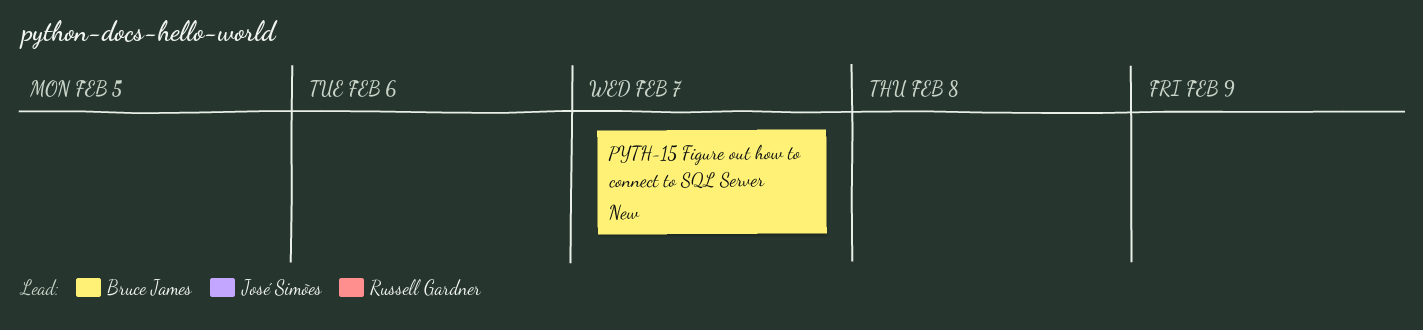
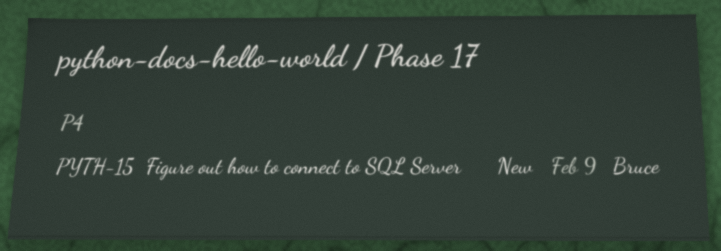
PYTH-15, due: Feb 7 -> Feb 9

